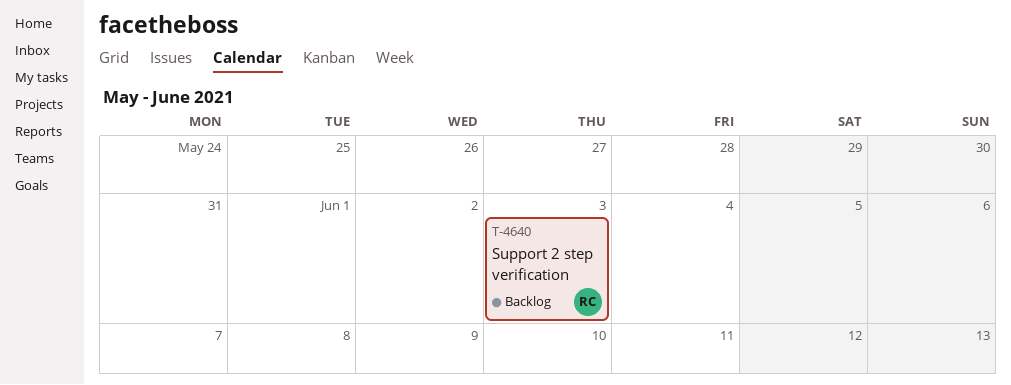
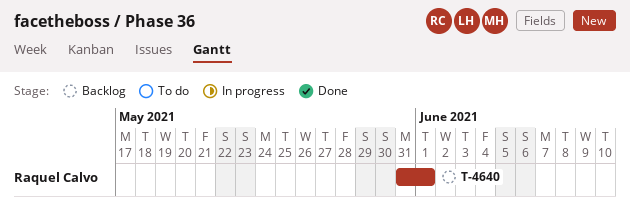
T-4640, due: Jun 3 -> Jun 1

